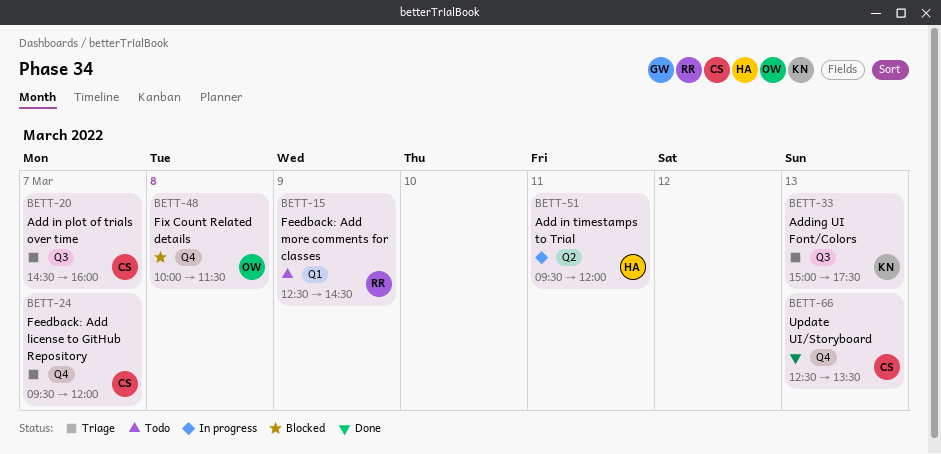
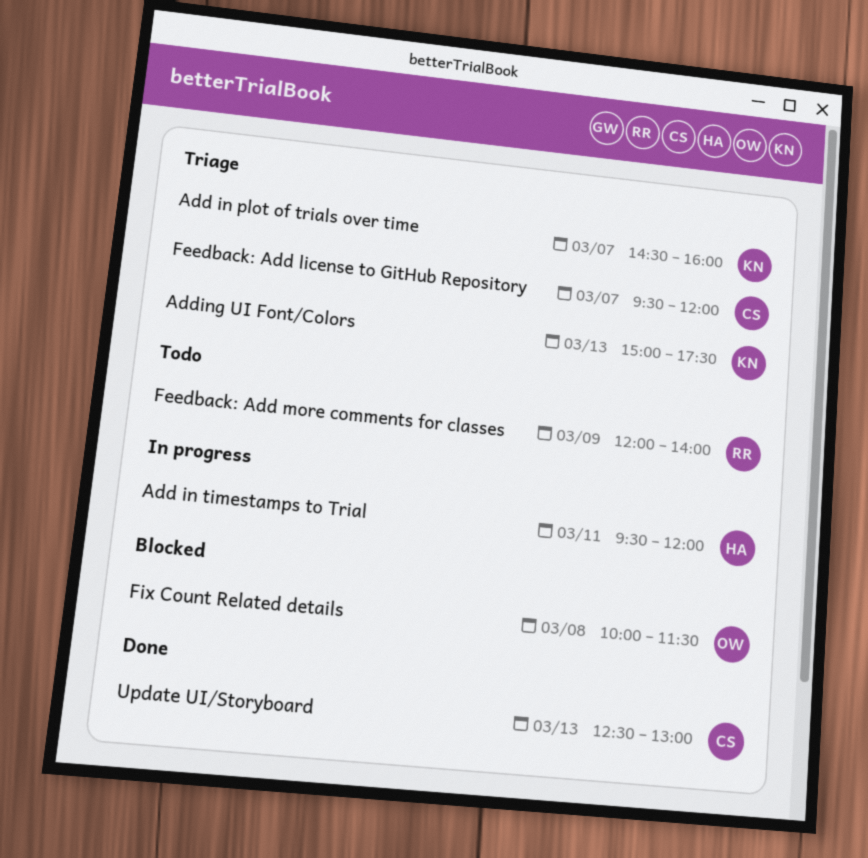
Add in plot of trials over time, owner: CS -> KN
Feedback: Add more comments for classes, begins: 12:30 -> 12:00
Feedback: Add more comments for classes, ends: 14:30 -> 14:00
Update UI/Storyboard, ends: 13:30 -> 13:00

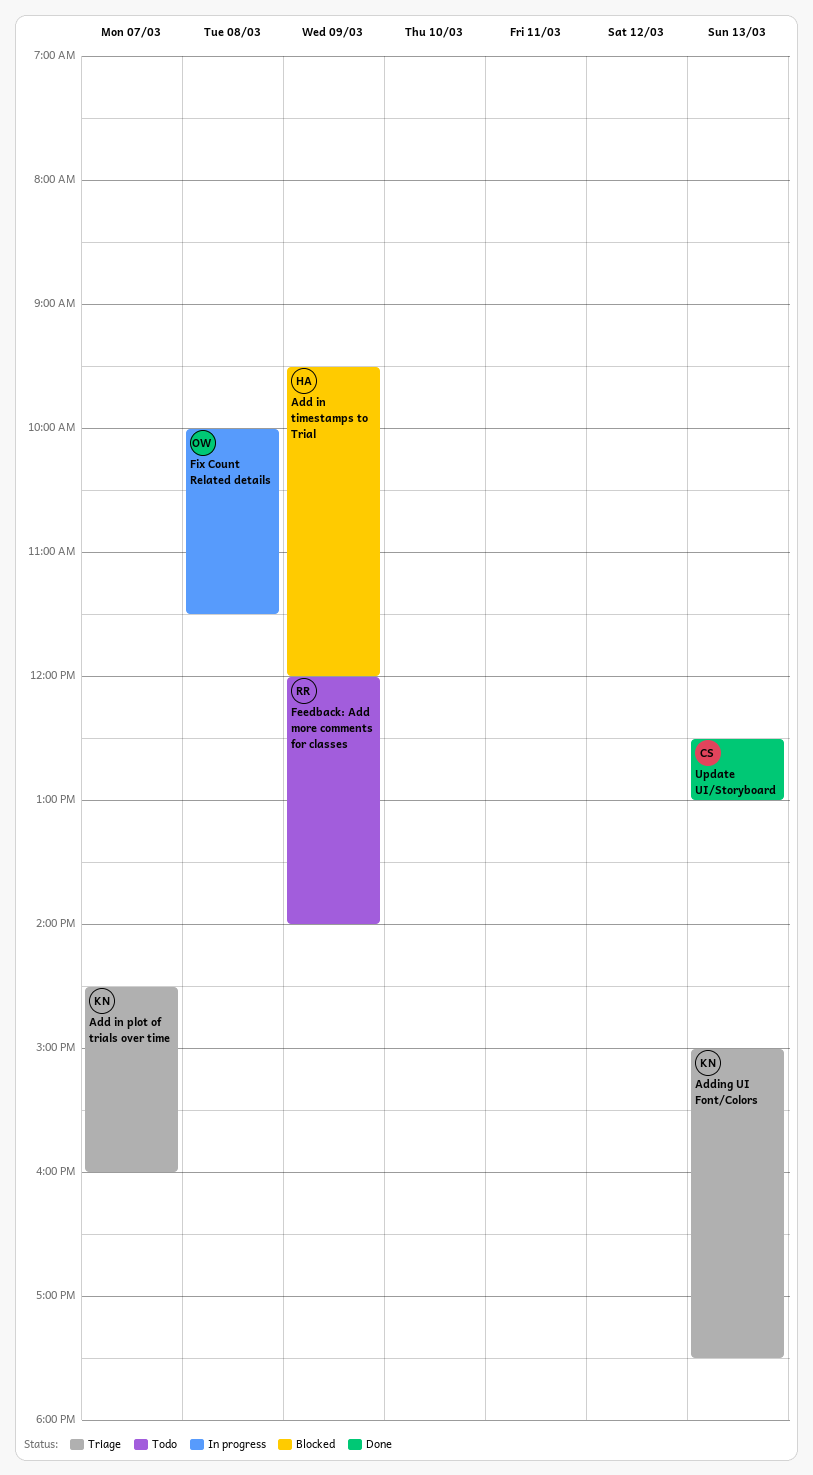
Add in timestamps to Trial, status: In progress -> Blocked
Add in timestamps to Trial, day: Mar 11 -> Mar 9
Feedback: Add license to GitHub Repository: present -> none
Fix Count Related details, status: Blocked -> In progress

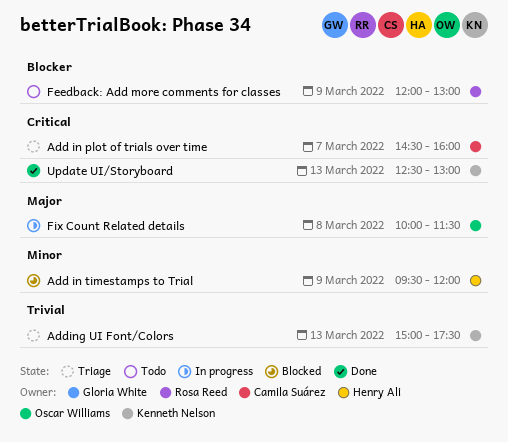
Add in plot of trials over time, owner: Kenneth Nelson -> Camila Suárez
Feedback: Add more comments for classes, ends: 14:00 -> 13:00
Update UI/Storyboard, owner: Camila Suárez -> Kenneth Nelson

